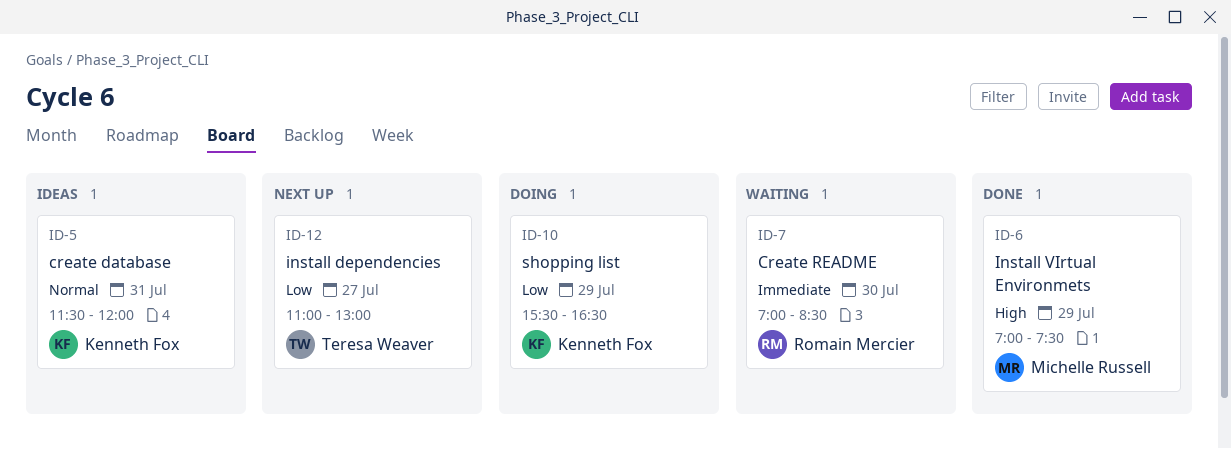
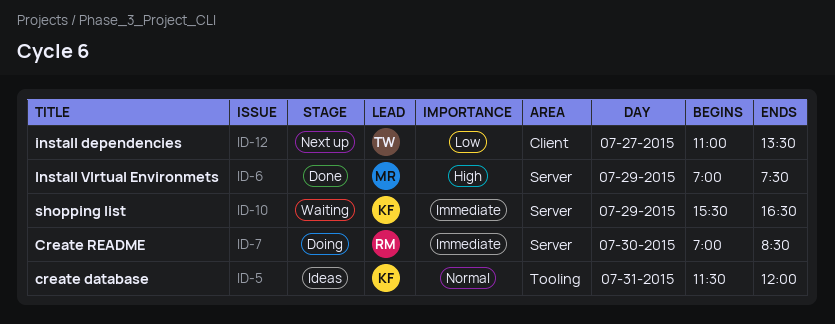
ID-7, status: Waiting -> Doing
ID-10, status: Doing -> Waiting
ID-10, priority: Low -> Immediate
ID-12, ends: 13:00 -> 13:30

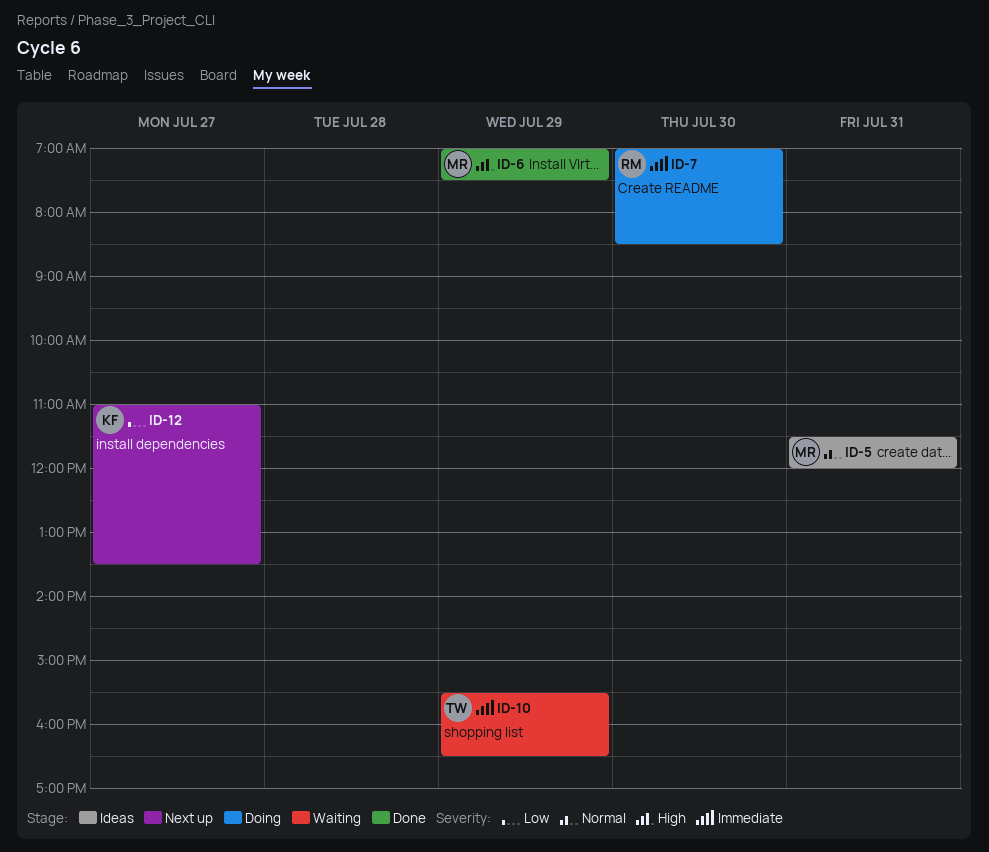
ID-5, owner: KF -> MR
ID-10, owner: KF -> TW
ID-12, owner: TW -> KF

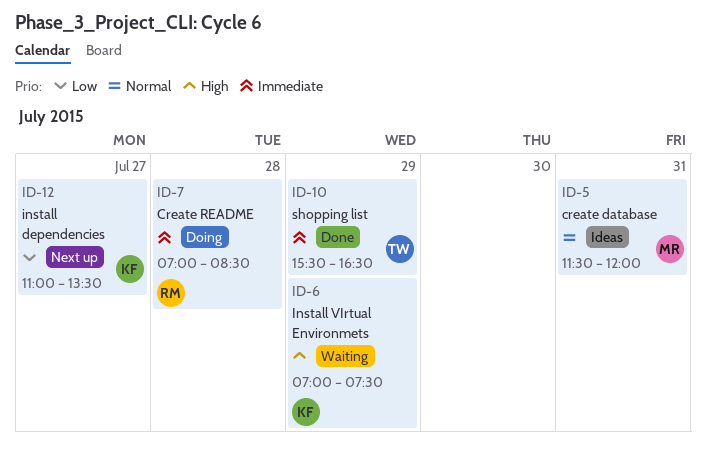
ID-6, status: Done -> Waiting
ID-6, owner: MR -> KF
ID-7, day: Jul 30 -> Jul 28
ID-10, status: Waiting -> Done

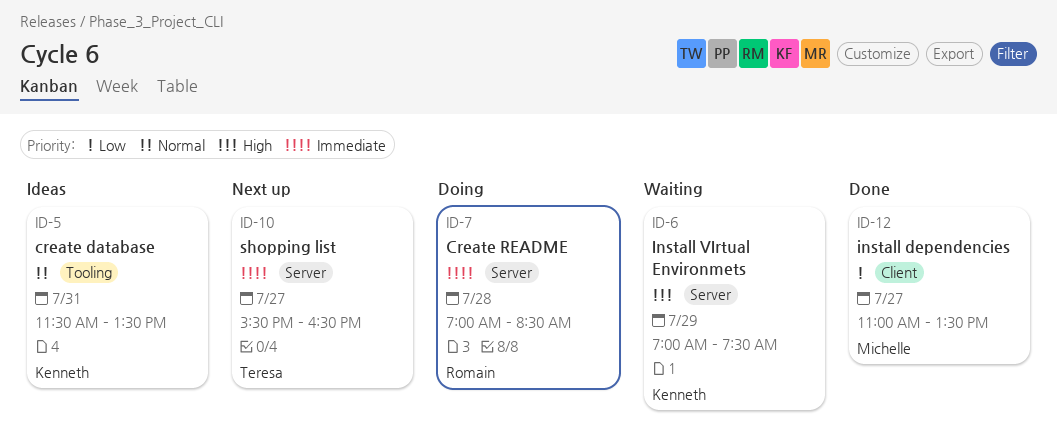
ID-5, owner: Michelle -> Kenneth
ID-5, ends: 12:00 -> 13:30
ID-10, status: Done -> Next up
ID-10, day: Jul 29 -> Jul 27
ID-12, status: Next up -> Done
ID-12, owner: Kenneth -> Michelle

